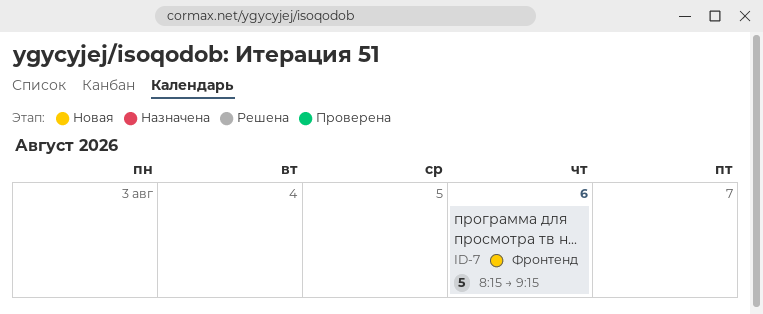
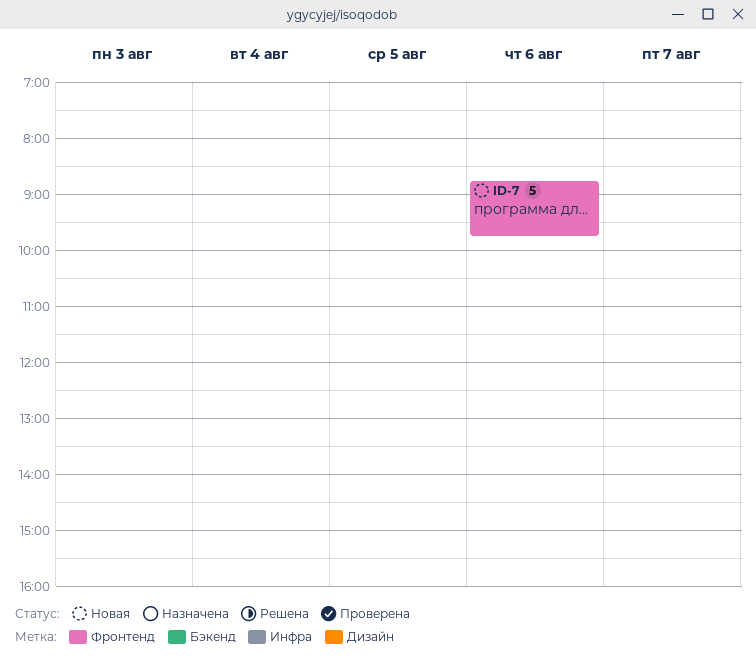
ID-7, begins: 08:15 -> 08:45
ID-7, ends: 09:15 -> 09:45

